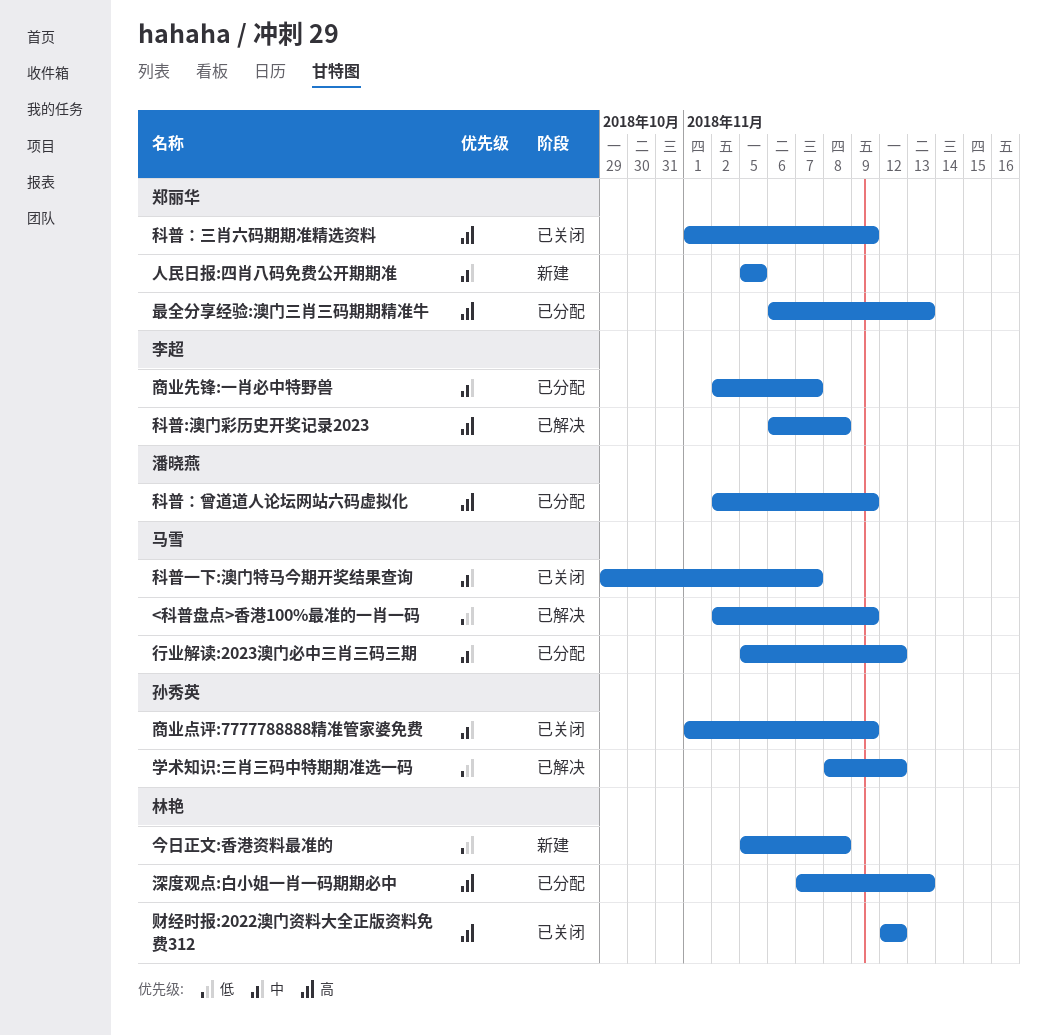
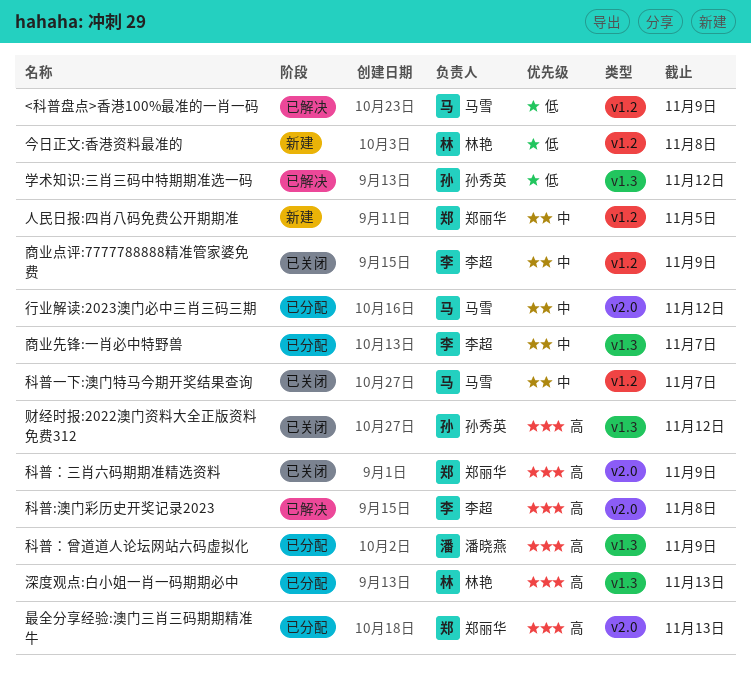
商业点评:7777788888精准管家婆免费, owner: 孙秀英 -> 李超
财经时报:2022澳门资料大全正版资料免费312, owner: 林艳 -> 孙秀英

